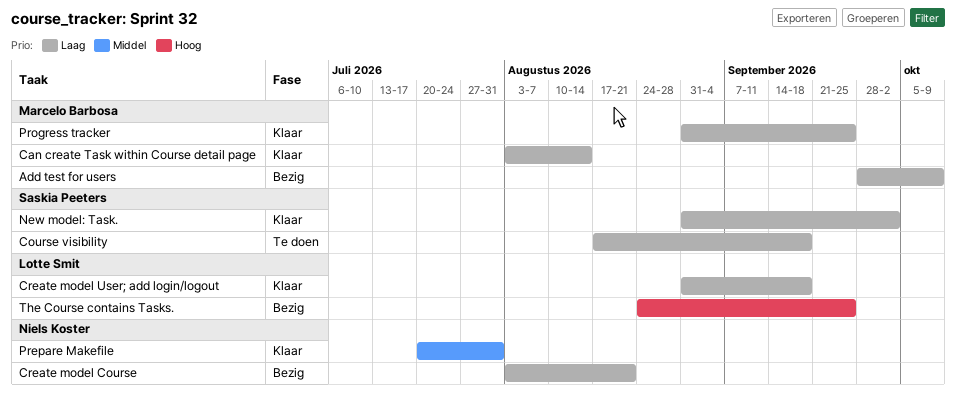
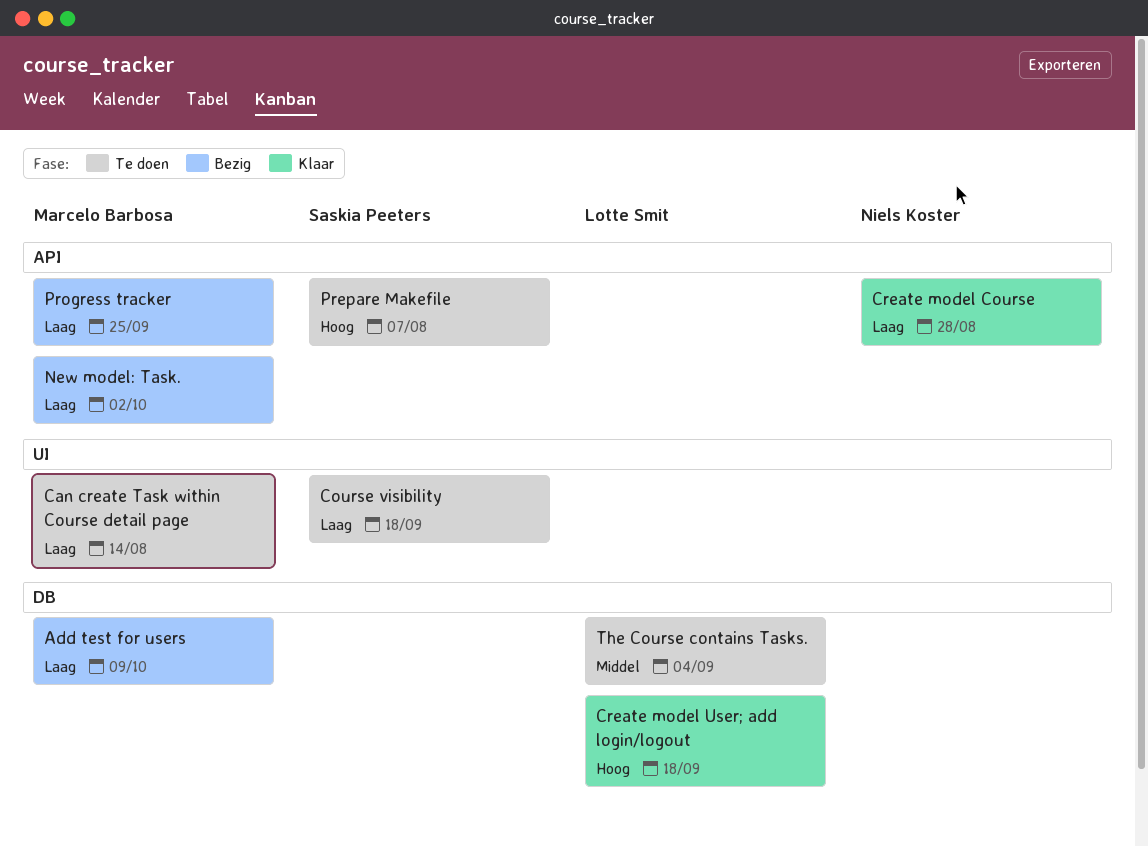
Can create Task within Course detail page, status: Klaar -> Te doen
Create model Course, status: Bezig -> Klaar
Create model Course, due: Aug 21 -> Aug 28
Create model User; add login/logout, priority: Laag -> Hoog
New model: Task., status: Klaar -> Bezig
New model: Task., owner: Saskia Peeters -> Marcelo Barbosa
Prepare Makefile, status: Klaar -> Te doen
Prepare Makefile, owner: Niels Koster -> Saskia Peeters
Prepare Makefile, priority: Middel -> Hoog
Prepare Makefile, due: Jul 31 -> Aug 7
Progress tracker, status: Klaar -> Bezig
The Course contains Tasks., status: Bezig -> Te doen
The Course contains Tasks., priority: Hoog -> Middel
The Course contains Tasks., due: Sep 25 -> Sep 4

